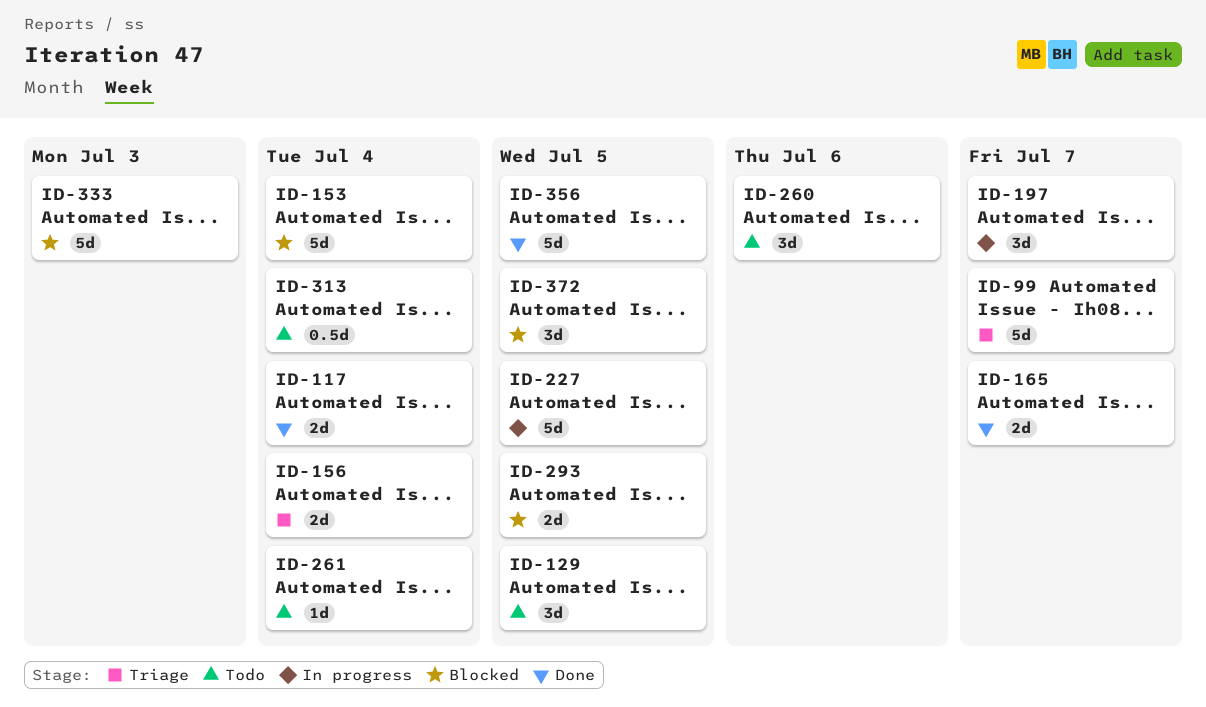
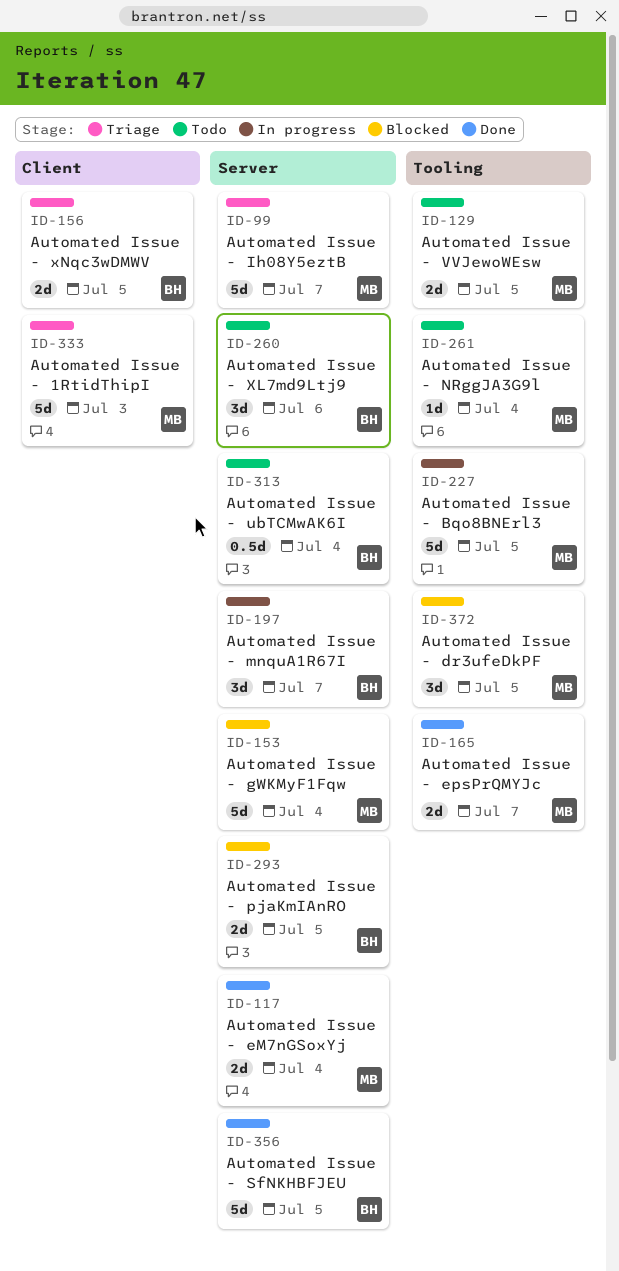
ID-129, estimate: 3d -> 2d
ID-156, due: Jul 4 -> Jul 5
ID-333, status: Blocked -> Triage

